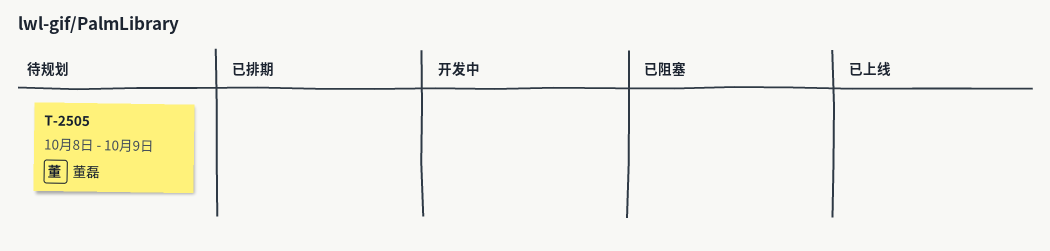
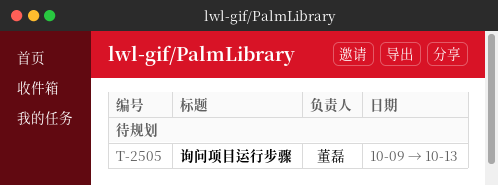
T-2505, start: Oct 8 -> Oct 9
T-2505, due: Oct 9 -> Oct 13

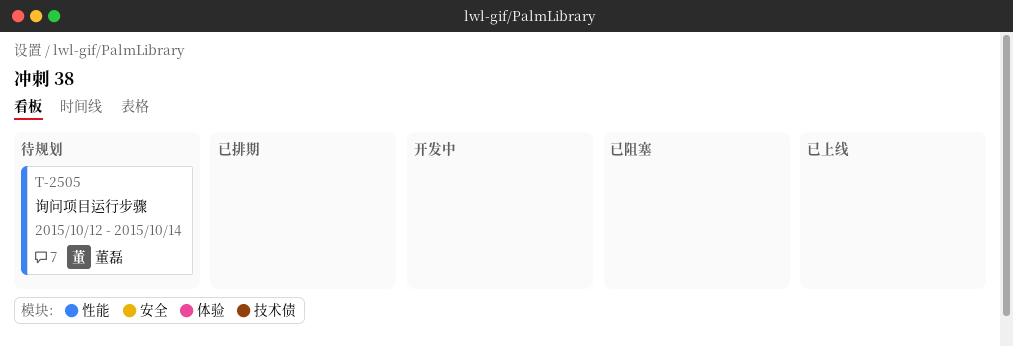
T-2505, start: Oct 9 -> Oct 12
T-2505, due: Oct 13 -> Oct 14

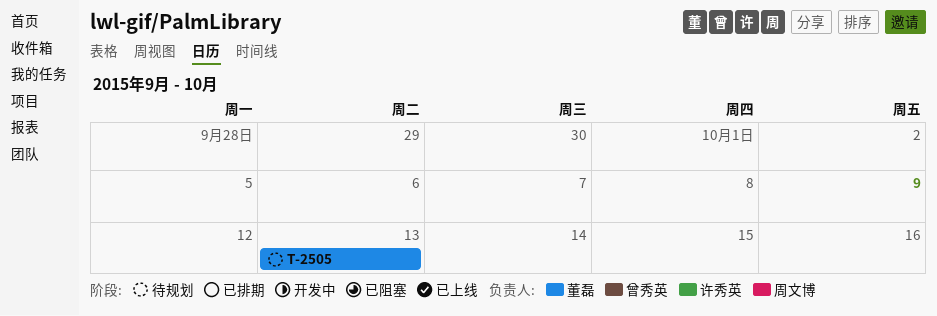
T-2505, start: Oct 12 -> Oct 13
T-2505, due: Oct 14 -> Oct 13

